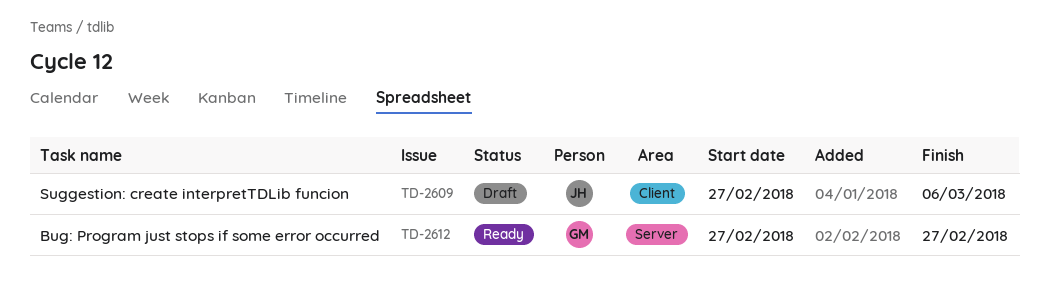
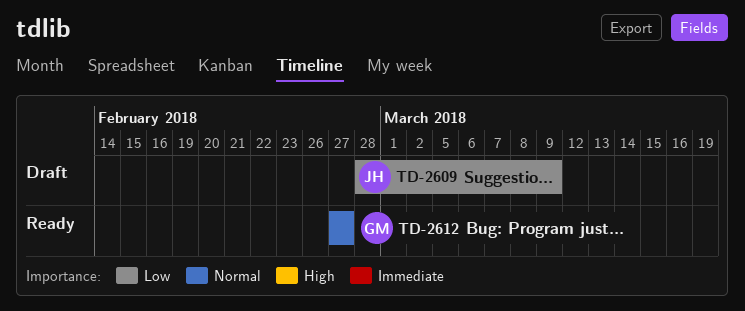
TD-2609, start: Feb 27 -> Feb 28
TD-2609, due: Mar 6 -> Mar 9

